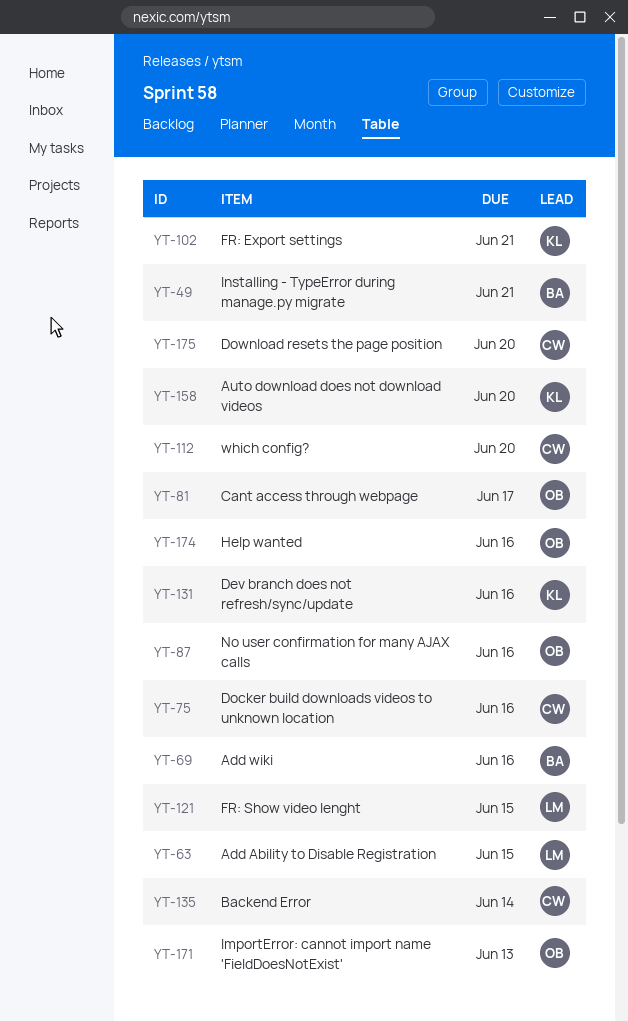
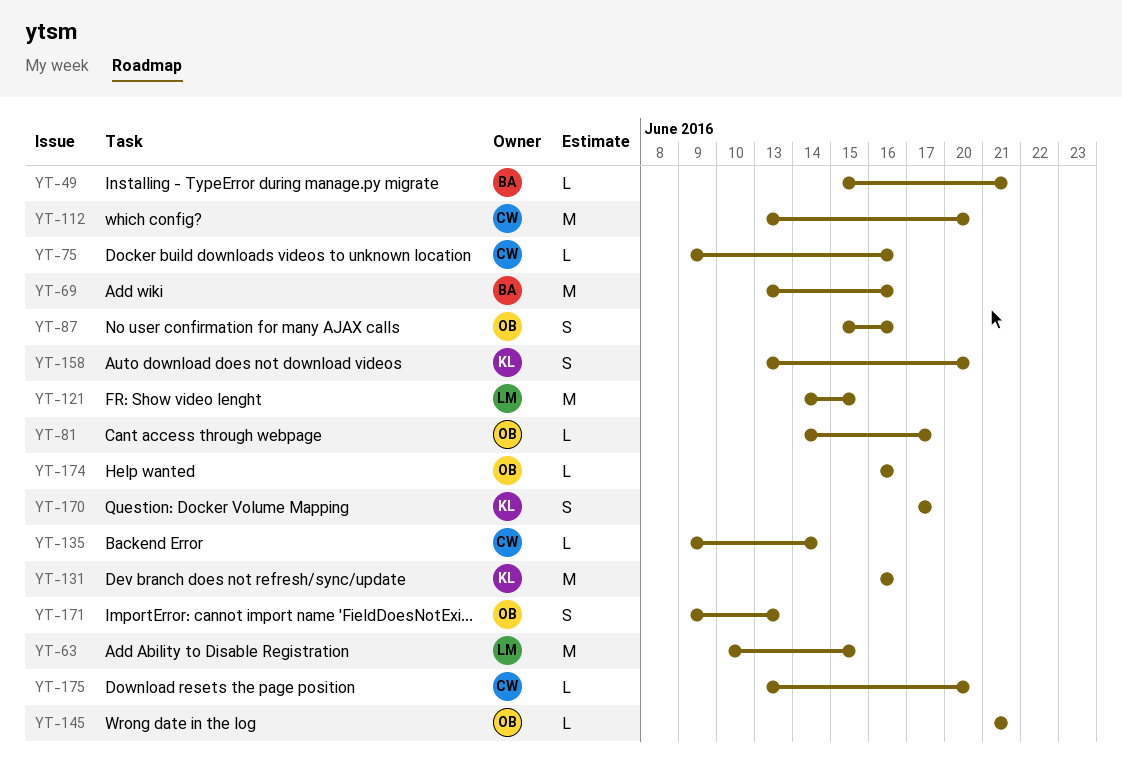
YT-102: present -> none
YT-145: none -> present
YT-170: none -> present

